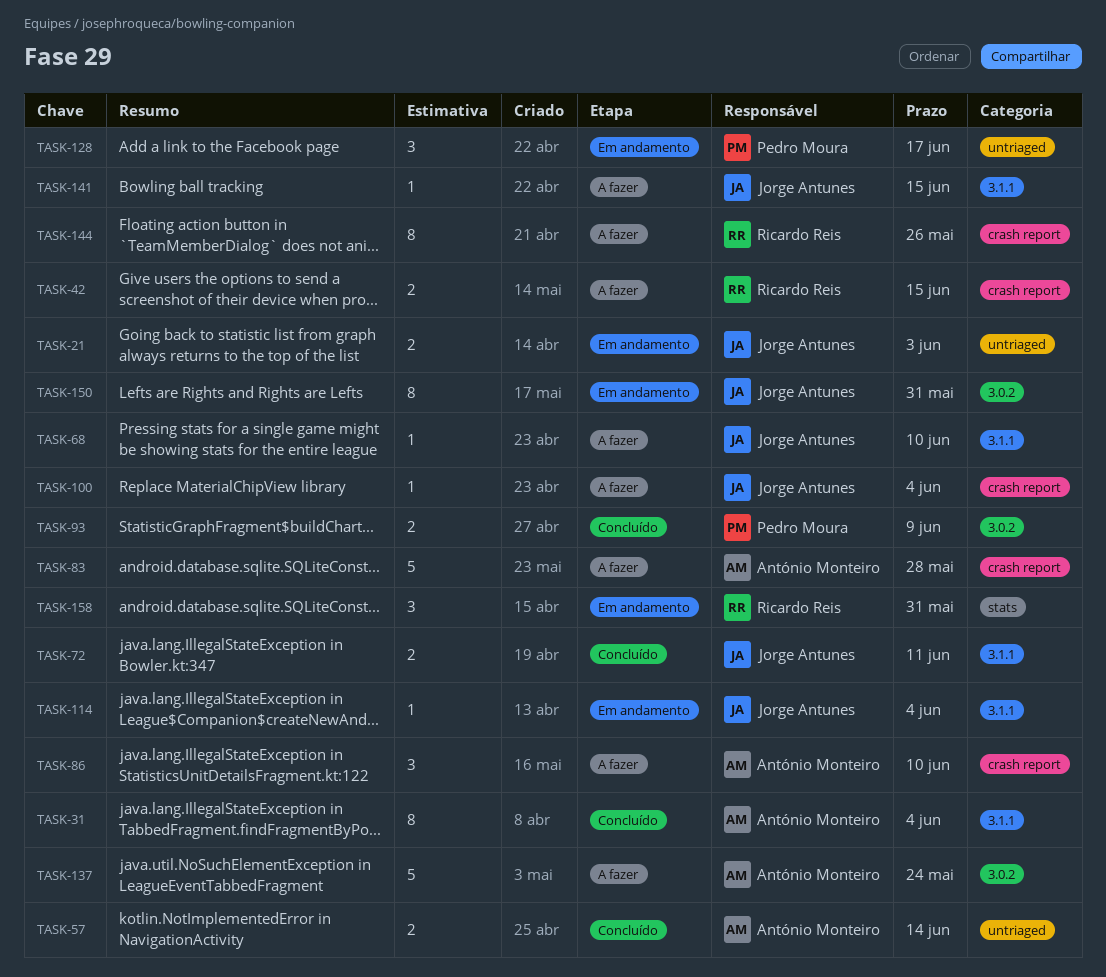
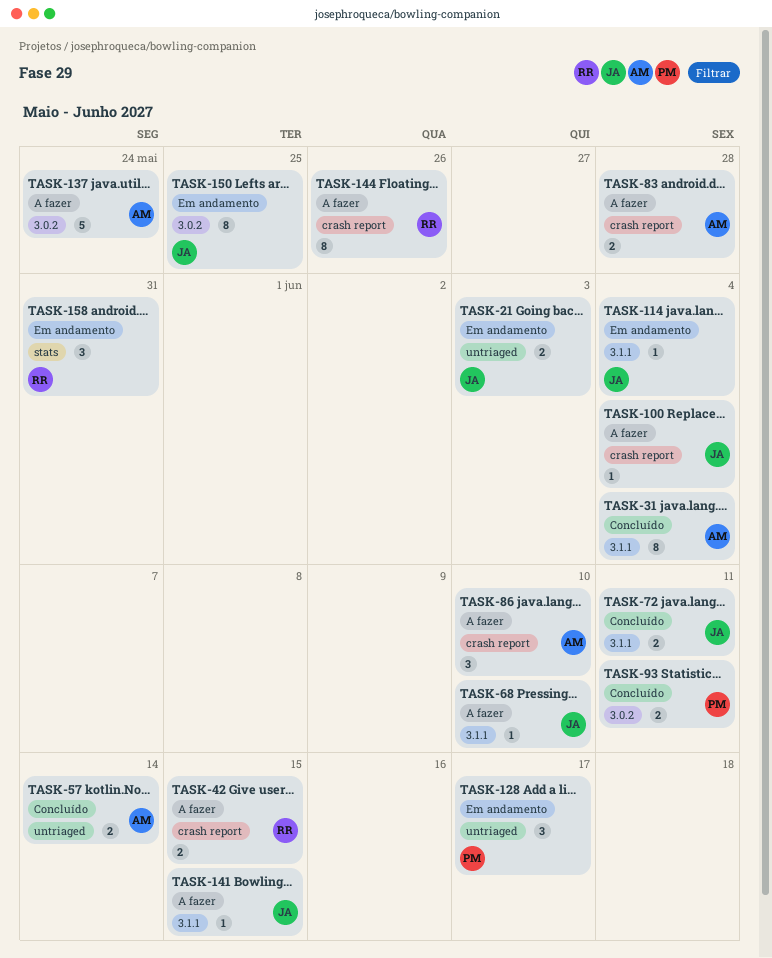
TASK-83, estimate: 5 -> 2
TASK-93, due: Jun 9 -> Jun 11
TASK-150, due: May 31 -> May 25

